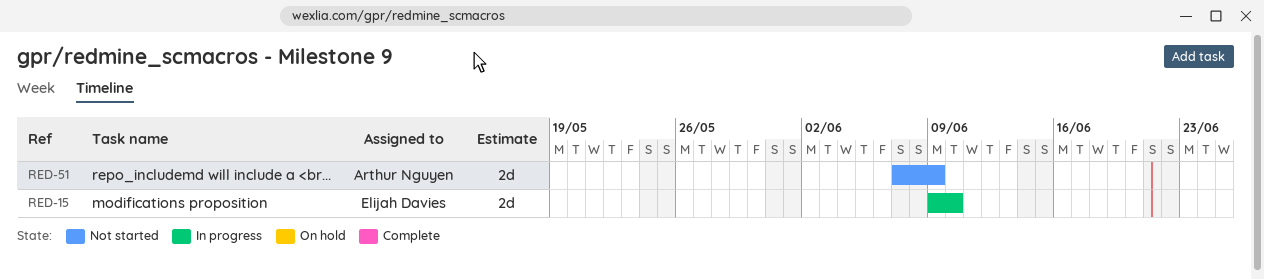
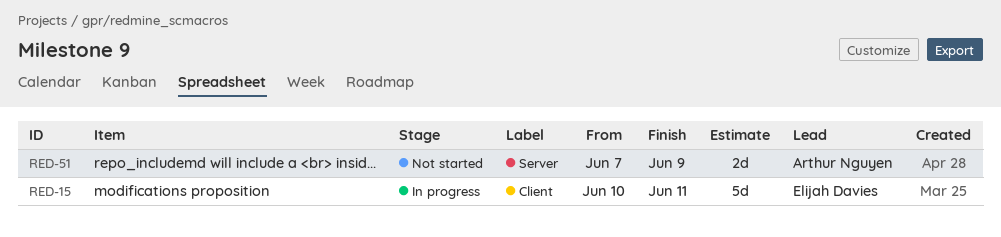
RED-15, estimate: 2d -> 5d
RED-15, start: Jun 9 -> Jun 10
RED-15, due: Jun 10 -> Jun 11

